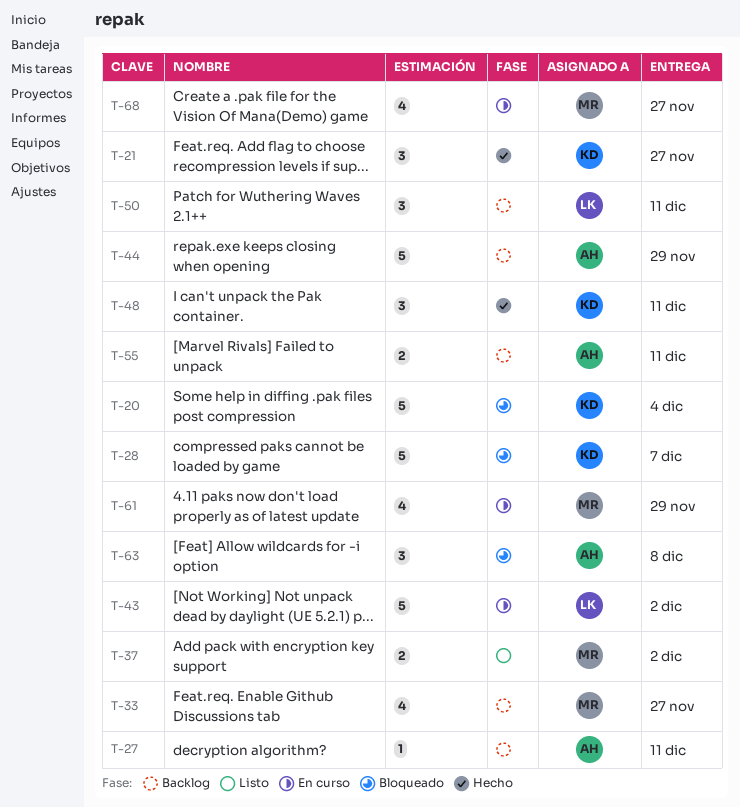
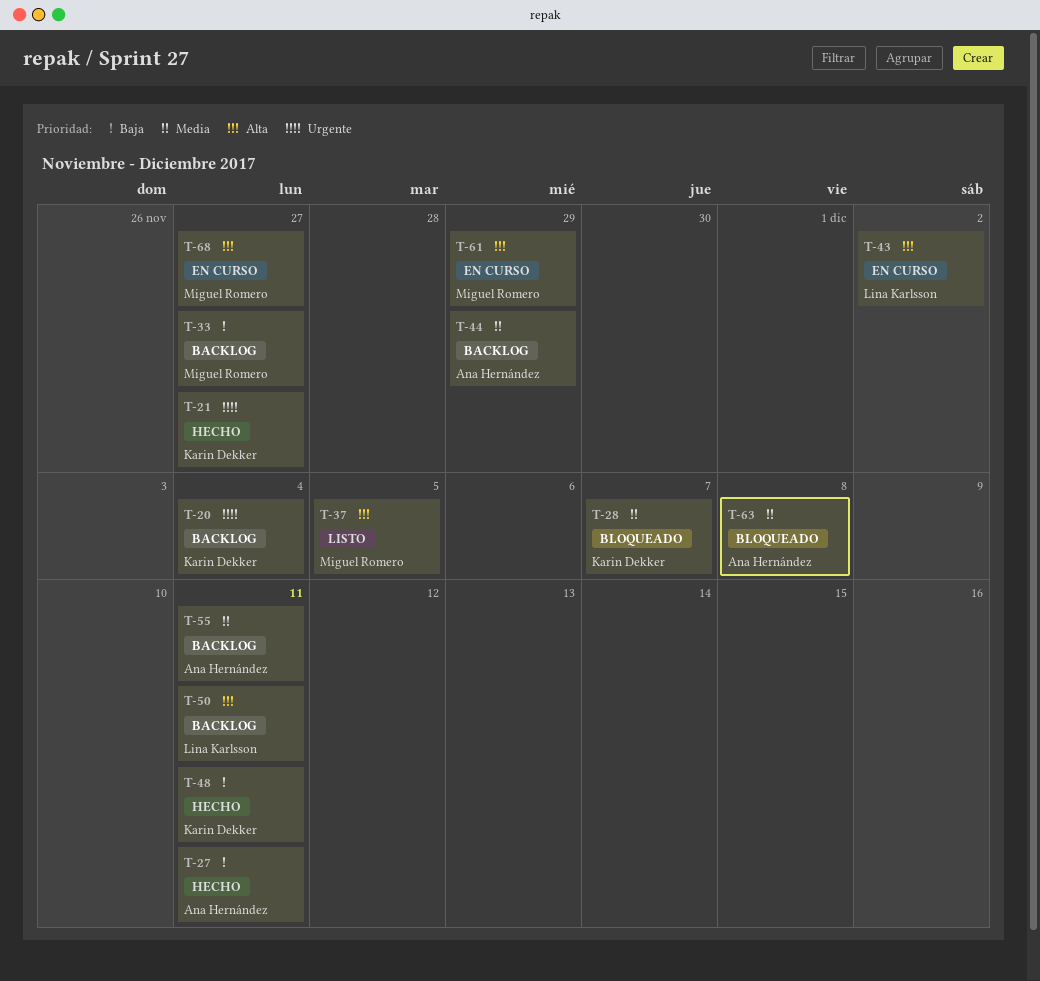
T-20, status: Bloqueado -> Backlog
T-27, status: Backlog -> Hecho
T-37, due: Dec 2 -> Dec 5

